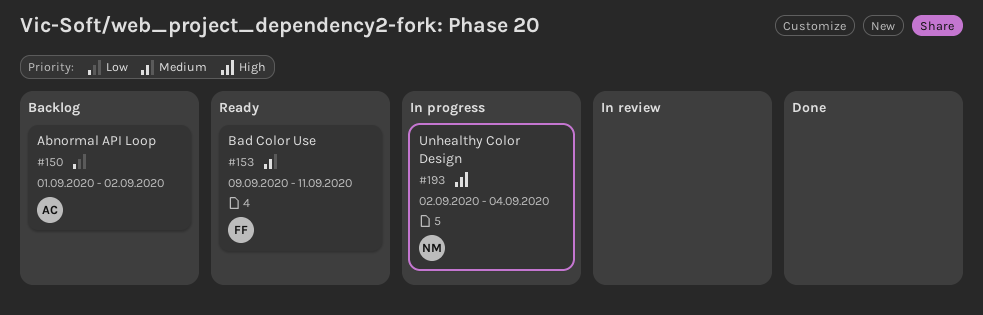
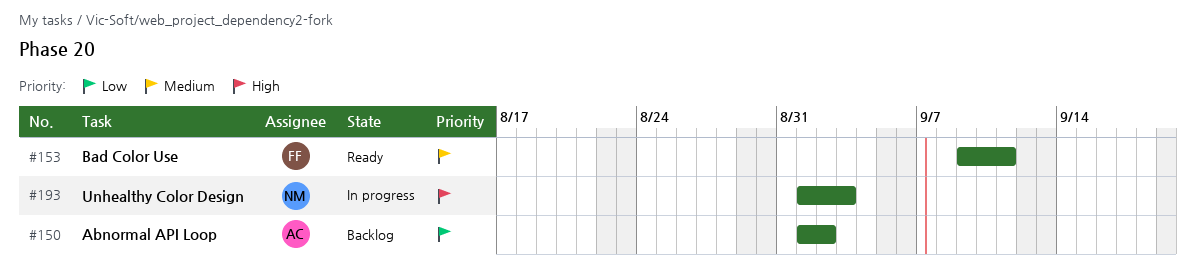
#193, start: Sep 2 -> Sep 1
#193, due: Sep 4 -> Sep 3

